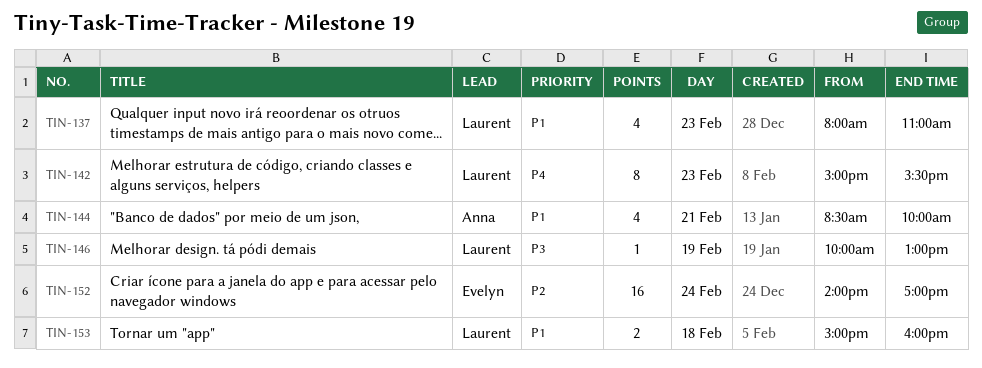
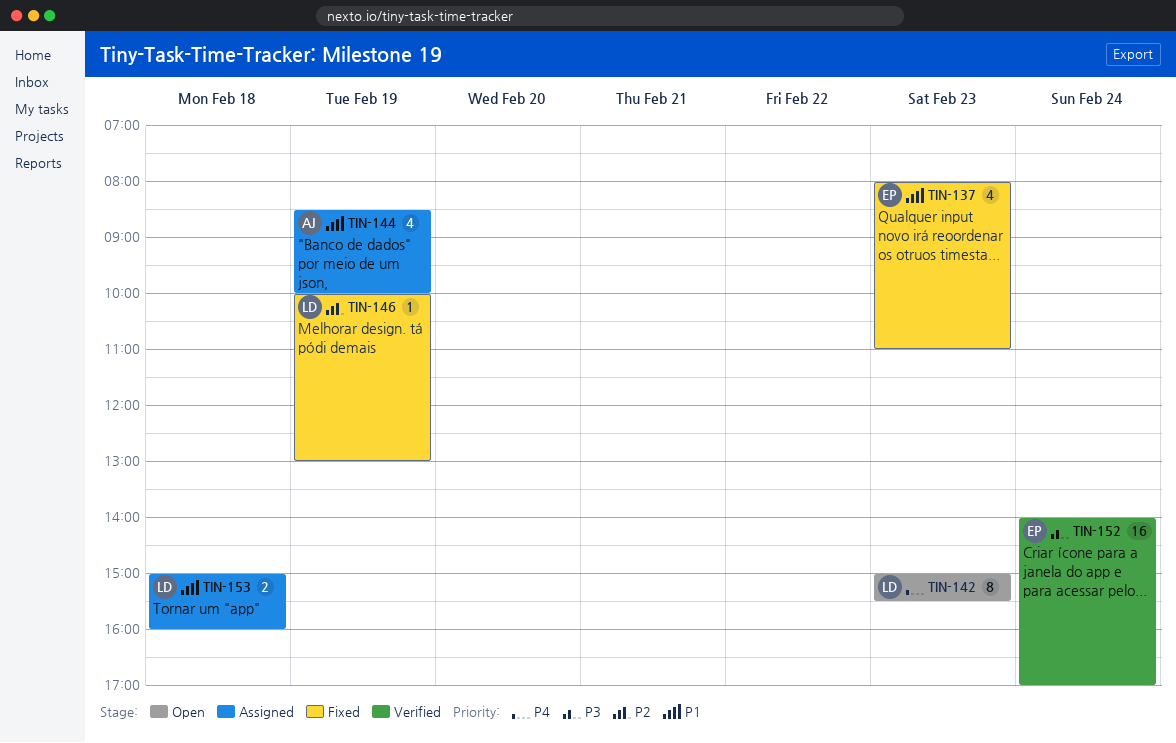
TIN-137, owner: Laurent -> Evelyn
TIN-144, day: Feb 21 -> Feb 19
TIN-146, priority: P3 -> P2
TIN-152, priority: P2 -> P3

